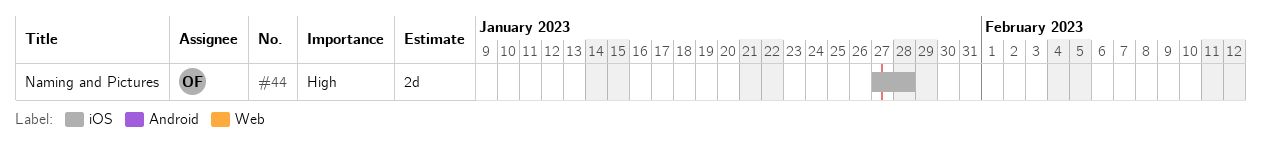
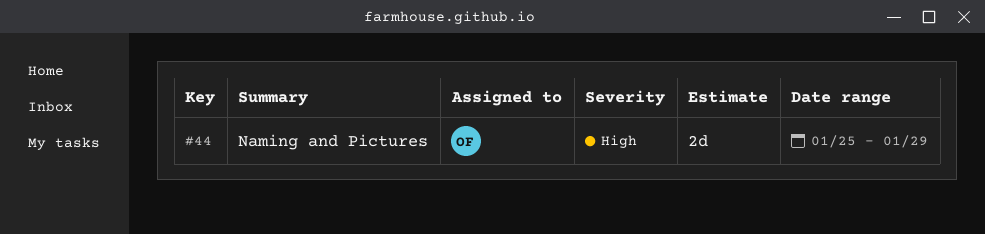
#44, start: Jan 27 -> Jan 25
#44, due: Jan 28 -> Jan 29

